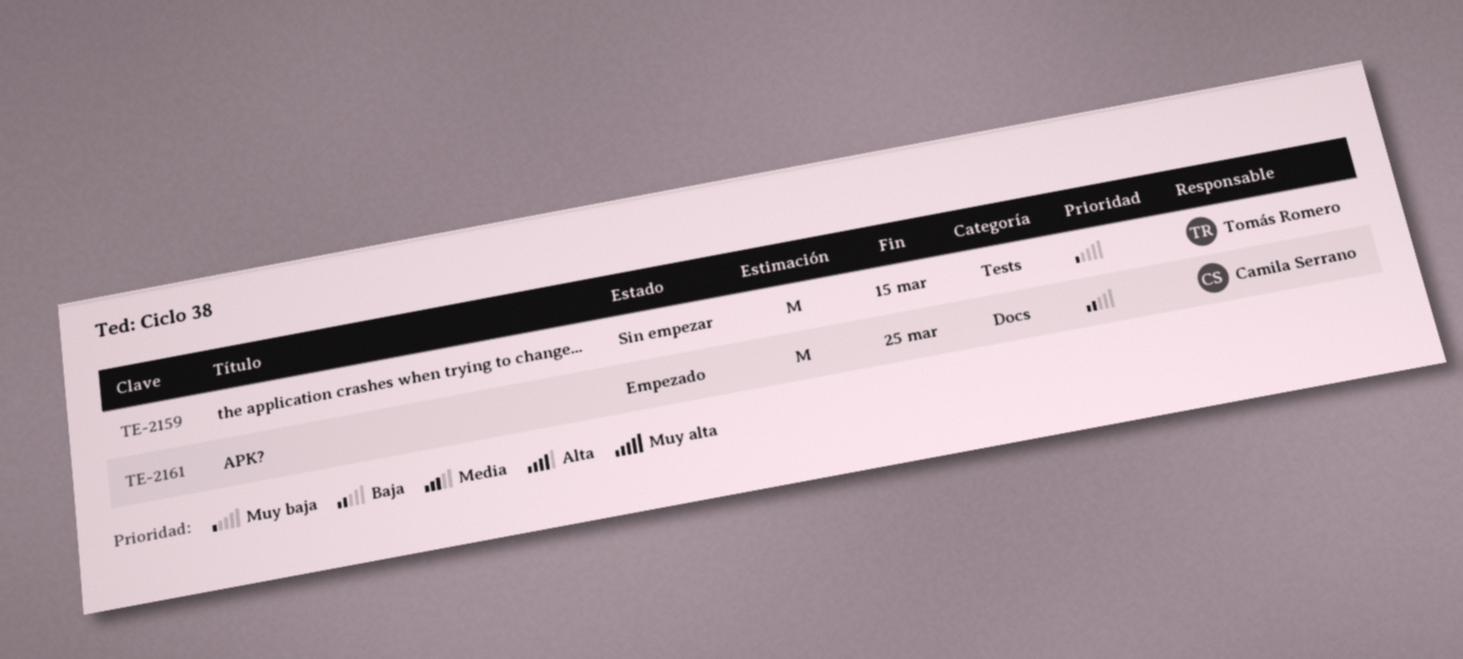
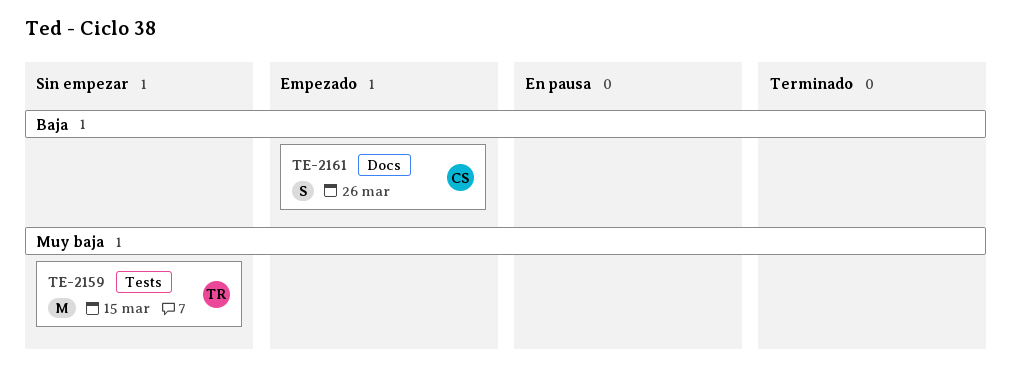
TE-2161, estimate: M -> S
TE-2161, due: Mar 25 -> Mar 26

